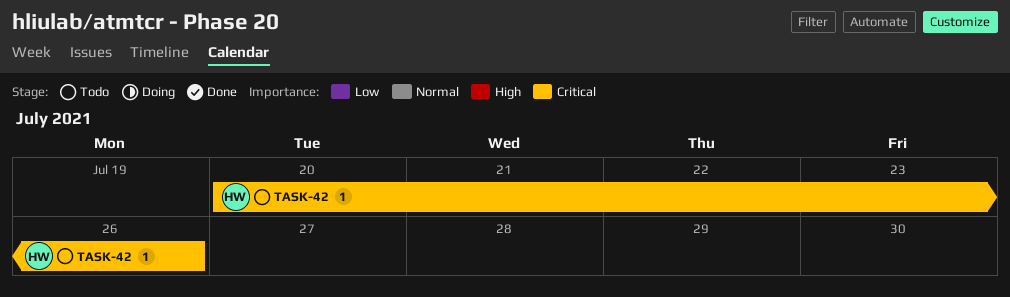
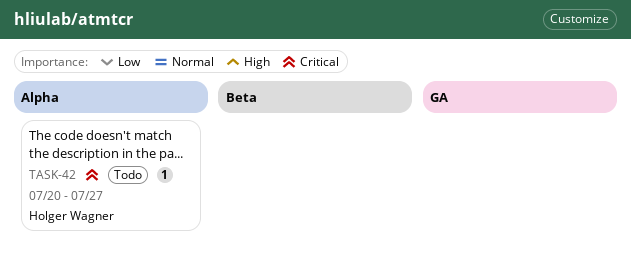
TASK-42, due: Jul 26 -> Jul 27

